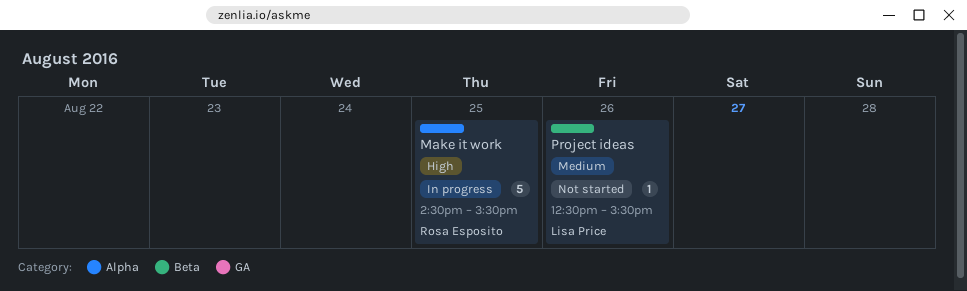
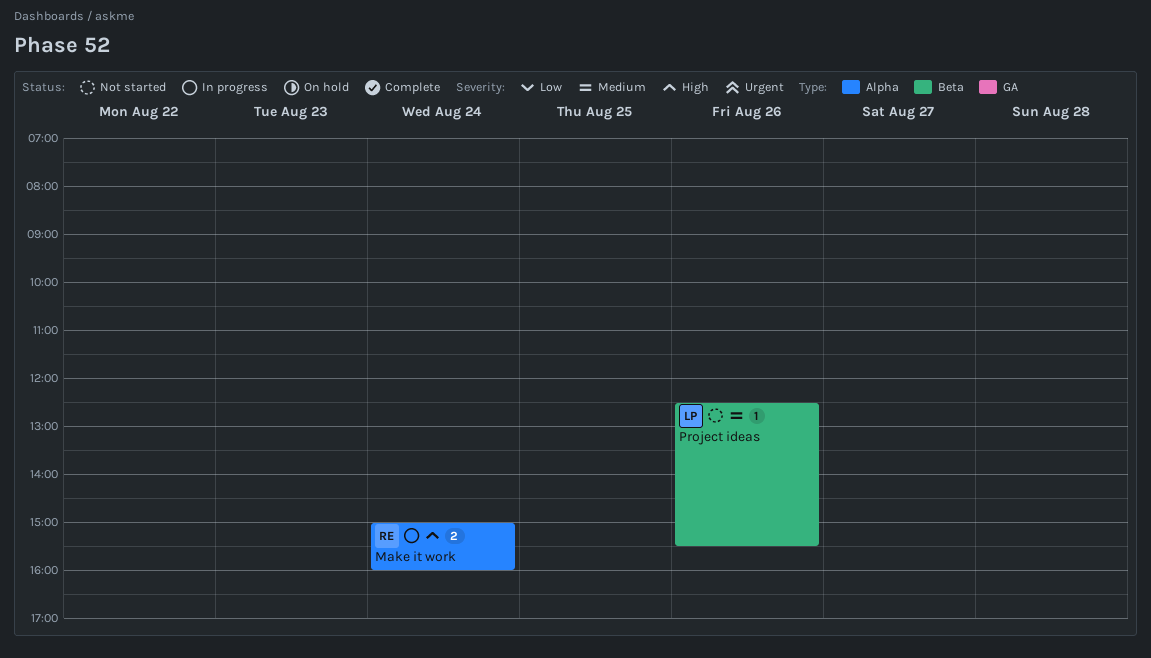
Make it work, estimate: 5 -> 2
Make it work, day: Aug 25 -> Aug 24
Make it work, begins: 14:30 -> 15:00
Make it work, ends: 15:30 -> 16:00

